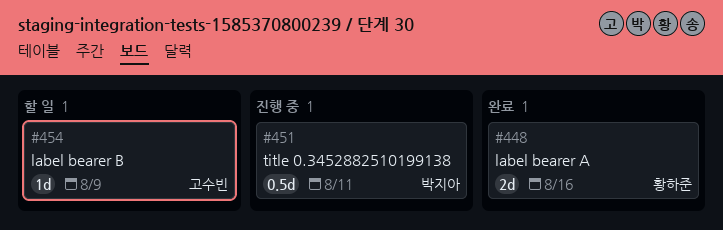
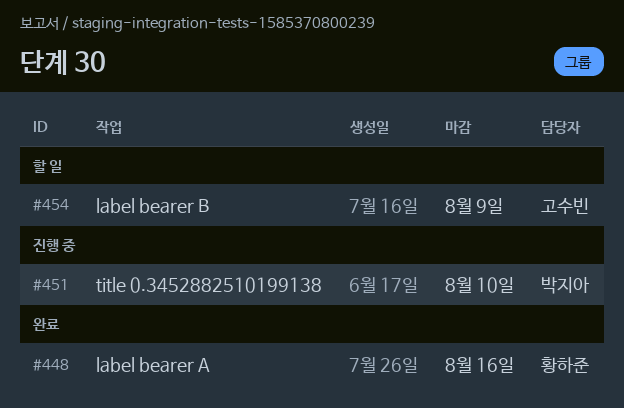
#451, due: Aug 11 -> Aug 10

